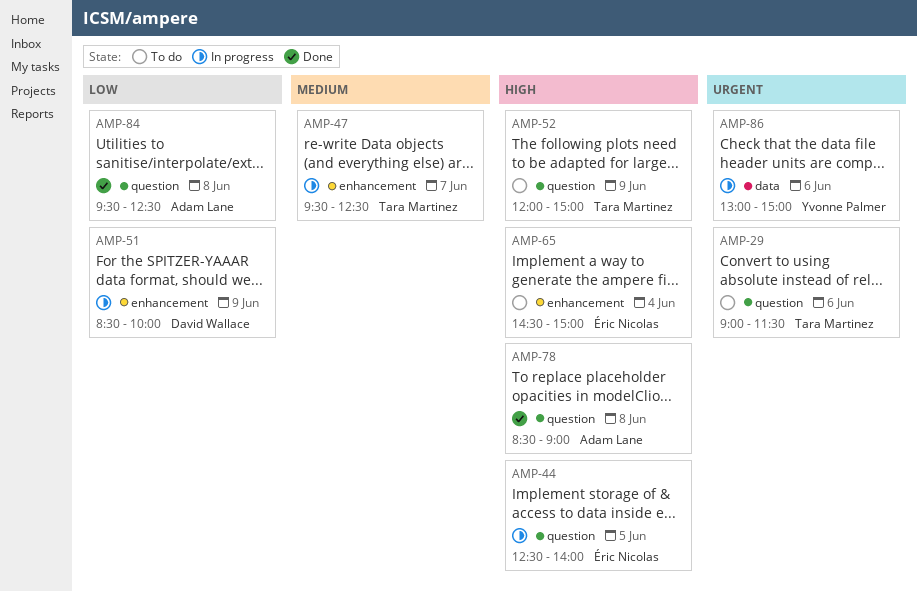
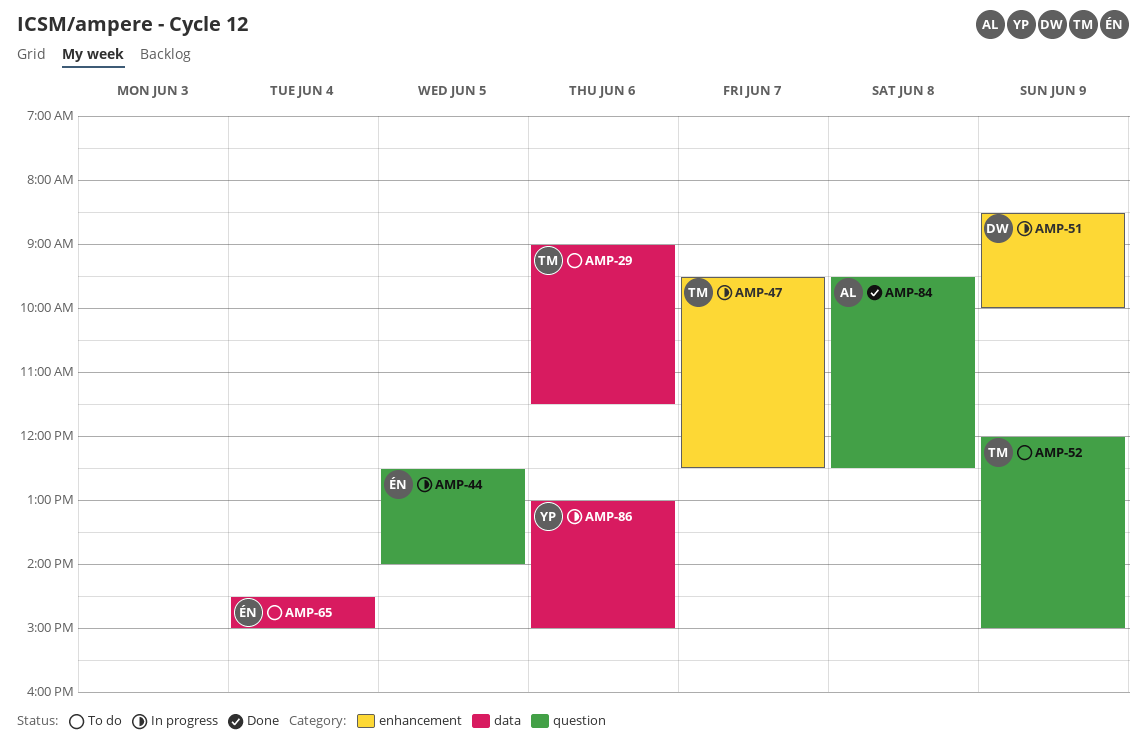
AMP-29, label: question -> data
AMP-65, label: enhancement -> data
AMP-78: present -> none

